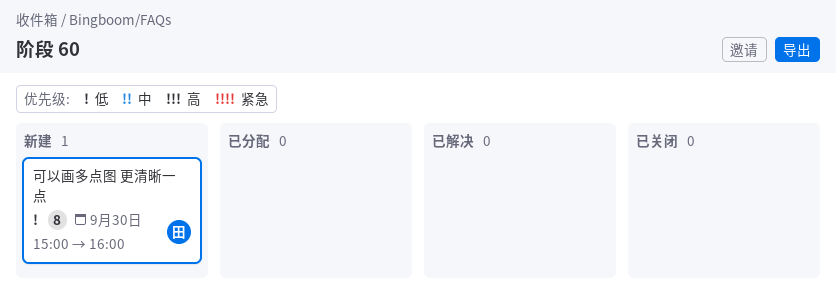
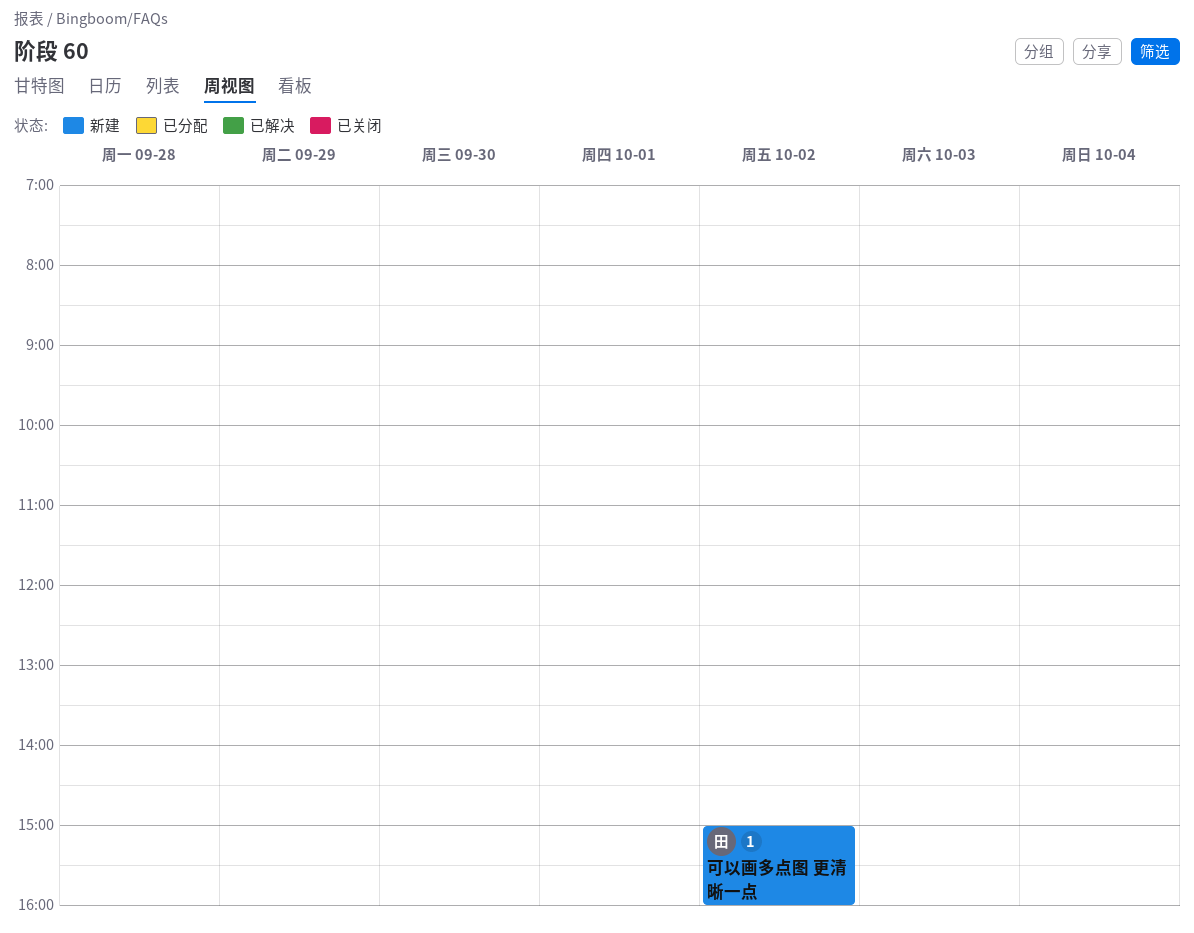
可以画多点图 更清晰一点, estimate: 8 -> 1
可以画多点图 更清晰一点, day: Sep 30 -> Oct 2

